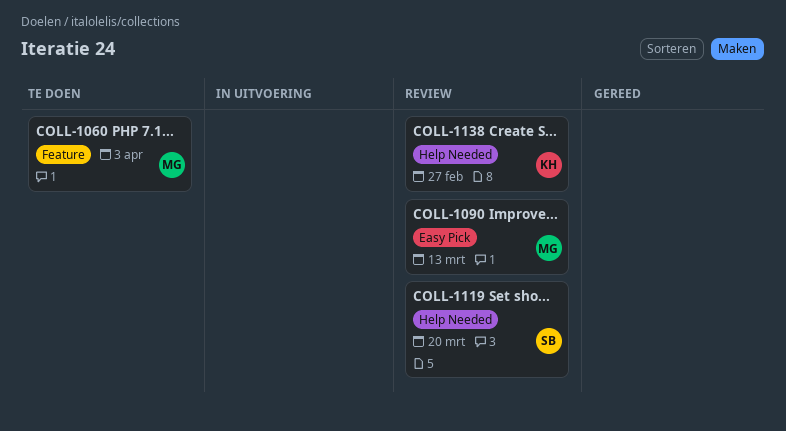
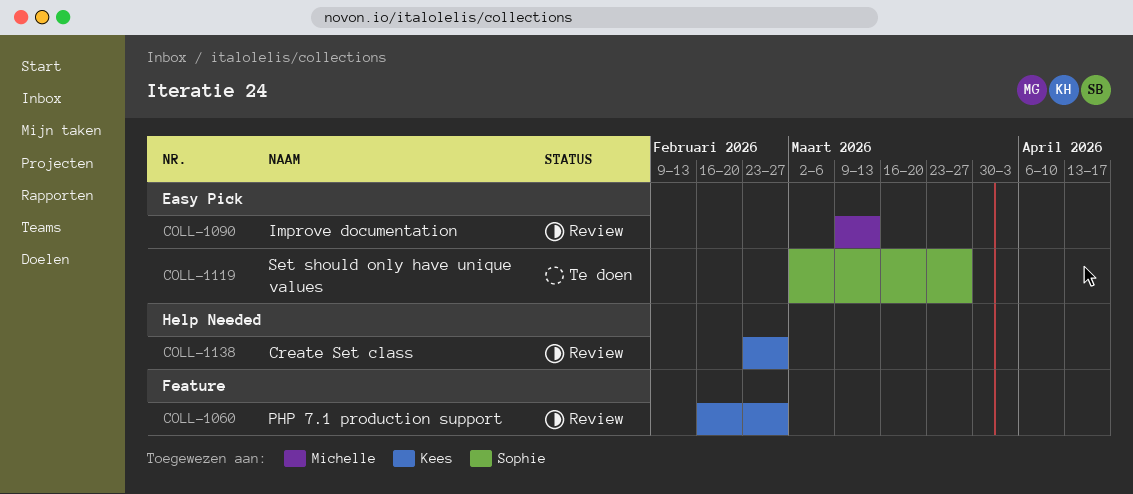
COLL-1060, status: Te doen -> Review
COLL-1060, owner: Michelle -> Kees
COLL-1060, due: Apr 3 -> Feb 27
COLL-1119, status: Review -> Te doen
COLL-1119, label: Help Needed -> Easy Pick
COLL-1119, due: Mar 20 -> Mar 27

